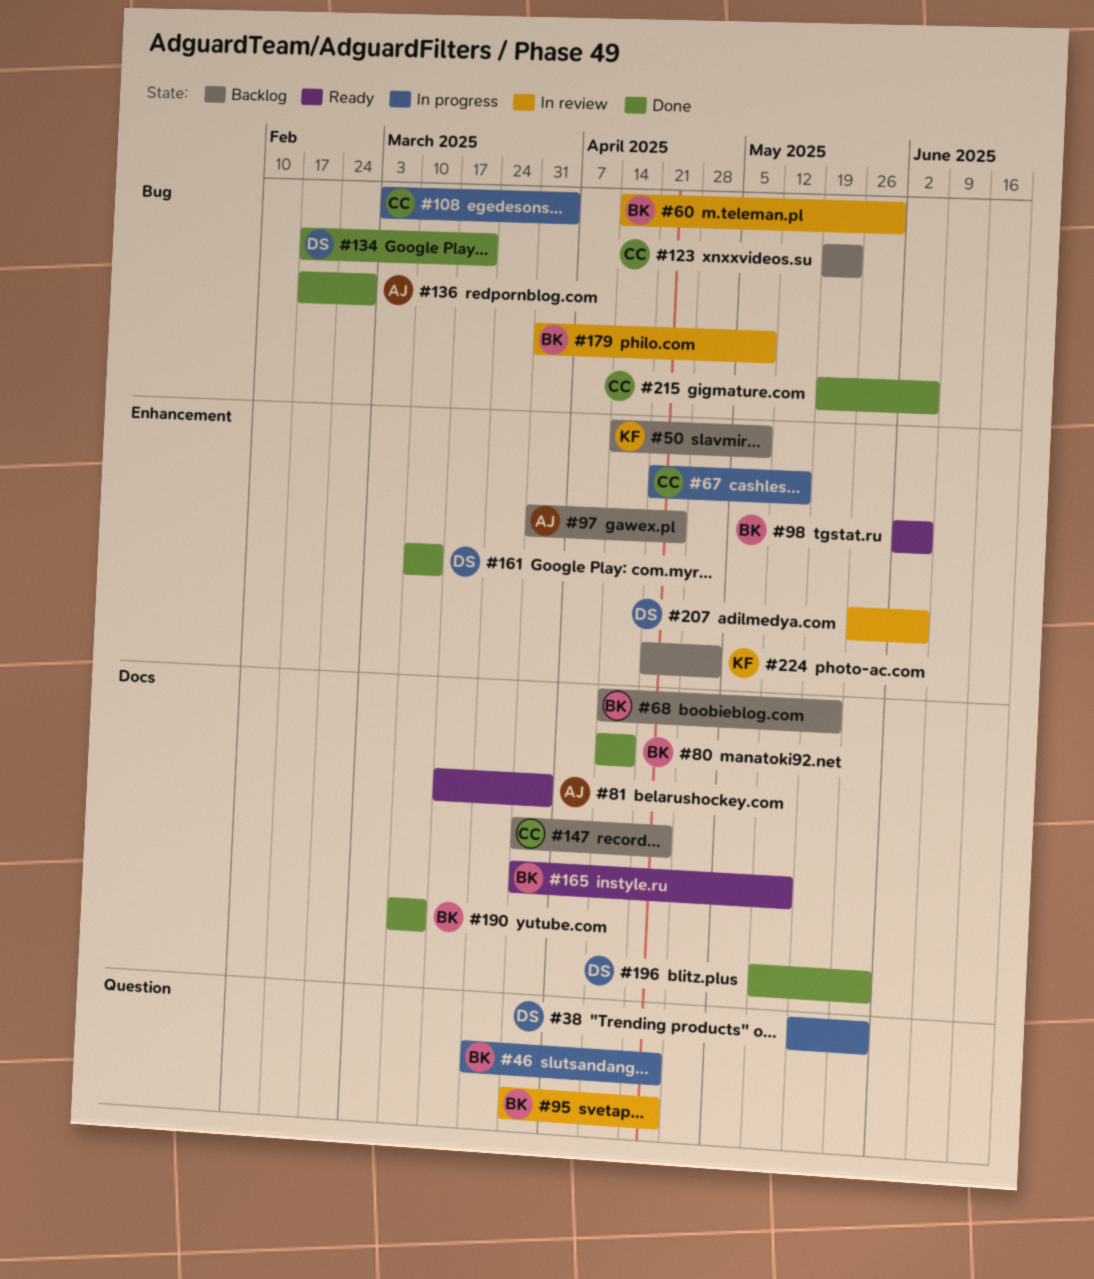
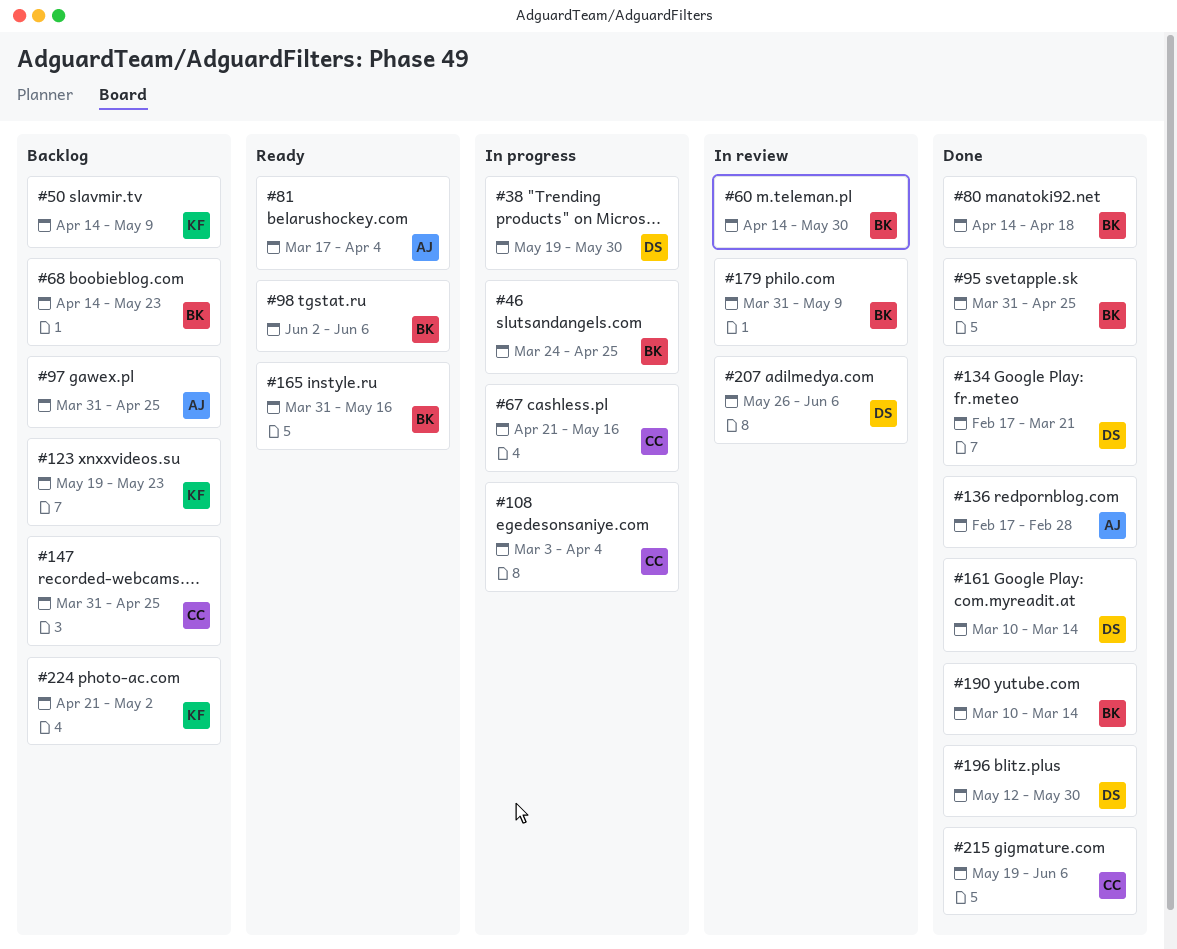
#95, status: In review -> Done
#123, owner: CC -> KF

